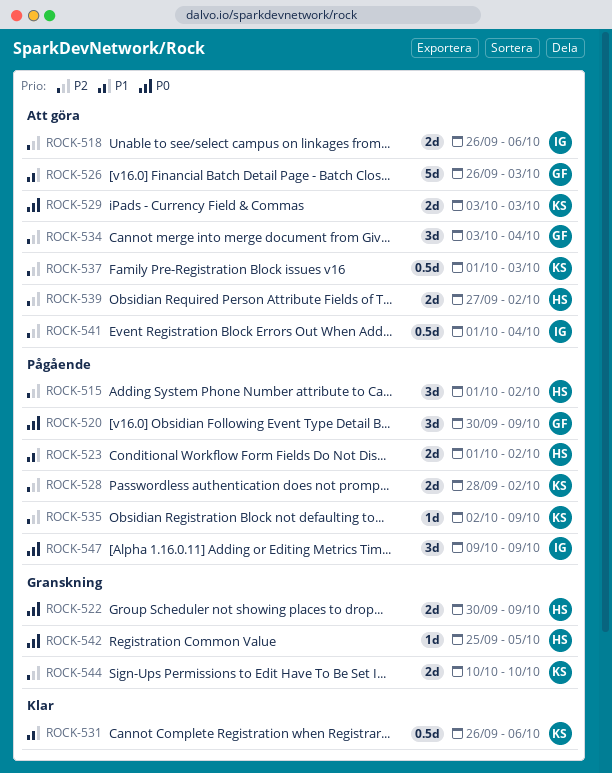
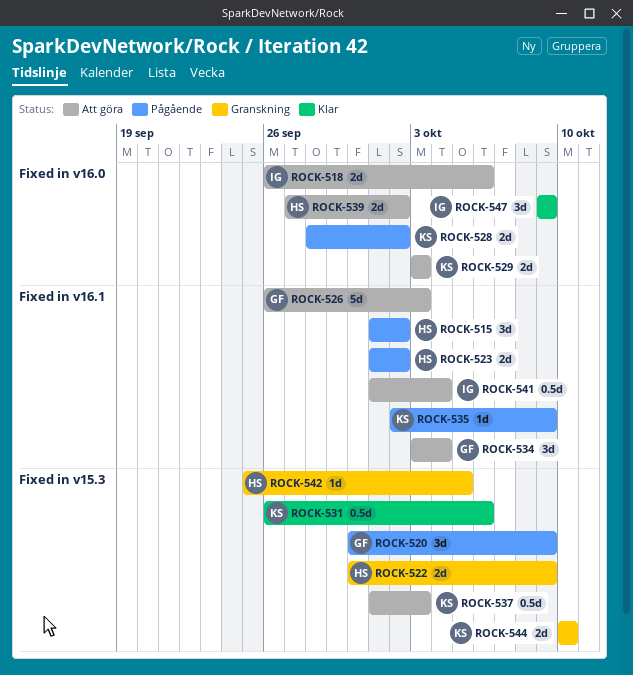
ROCK-547, status: Pågående -> Klar

